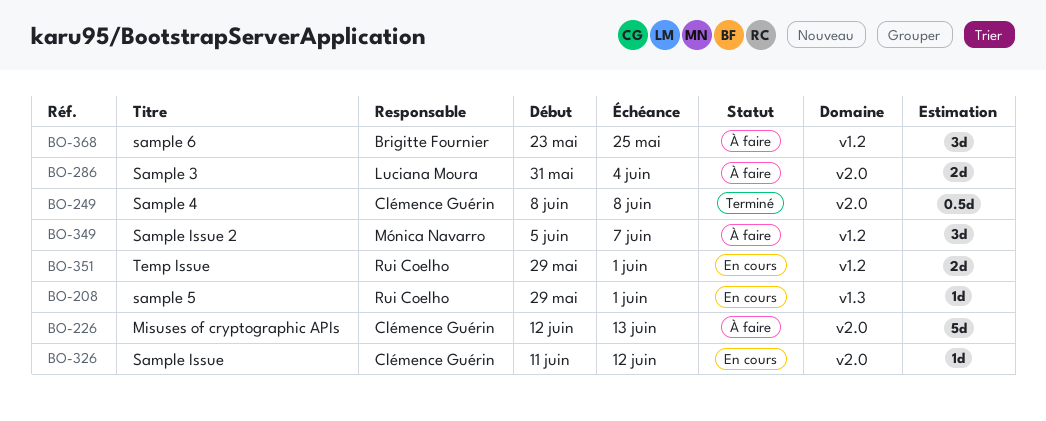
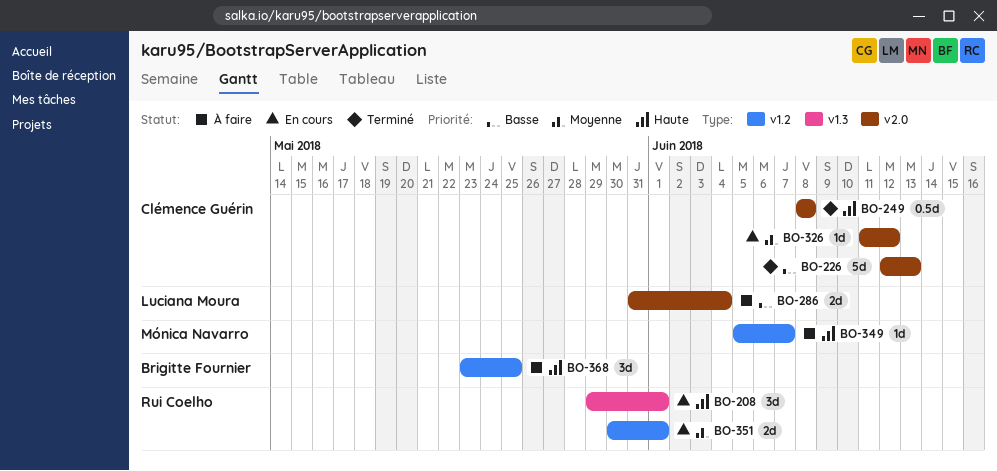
BO-208, estimate: 1d -> 3d
BO-226, status: À faire -> Terminé
BO-349, estimate: 3d -> 1d
BO-351, start: May 29 -> May 30

